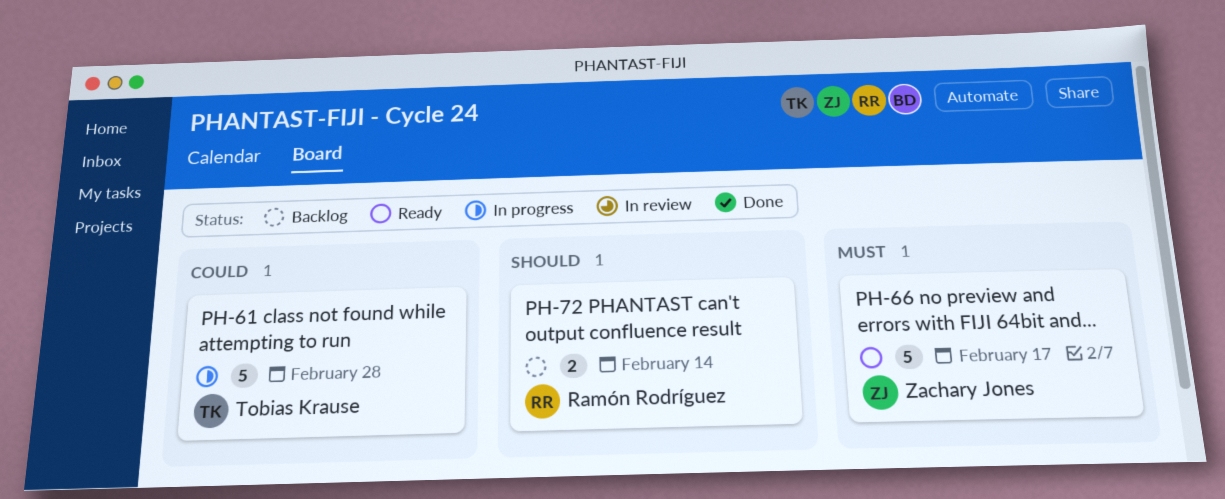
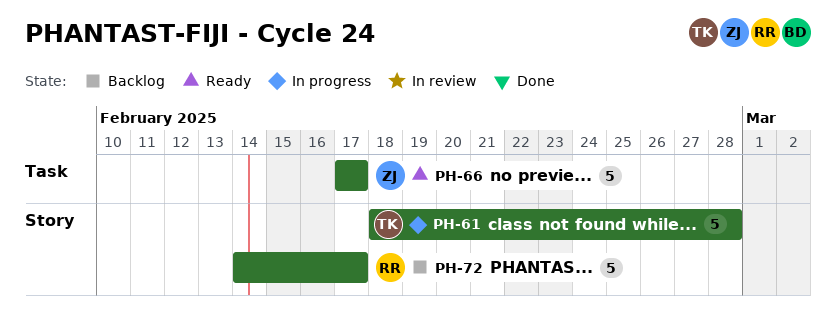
PH-72, estimate: 2 -> 5
PH-72, due: Feb 14 -> Feb 17

